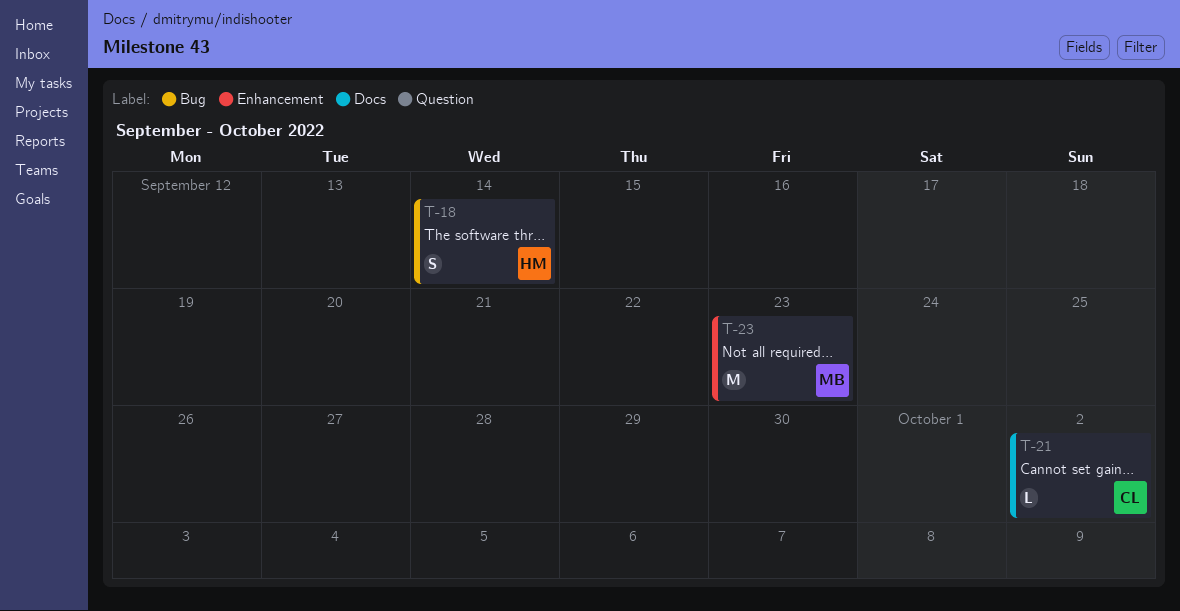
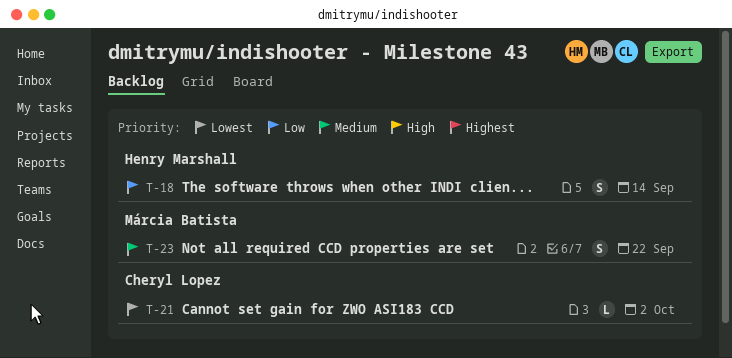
T-23, estimate: M -> S
T-23, due: Sep 23 -> Sep 22

